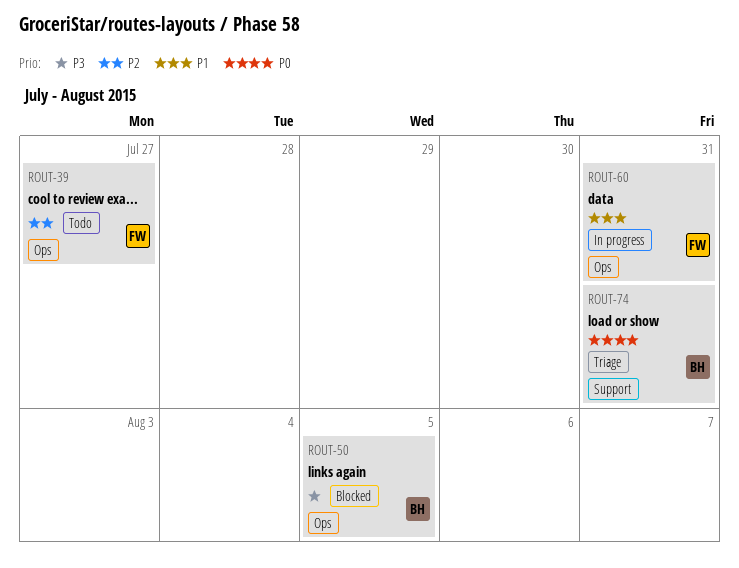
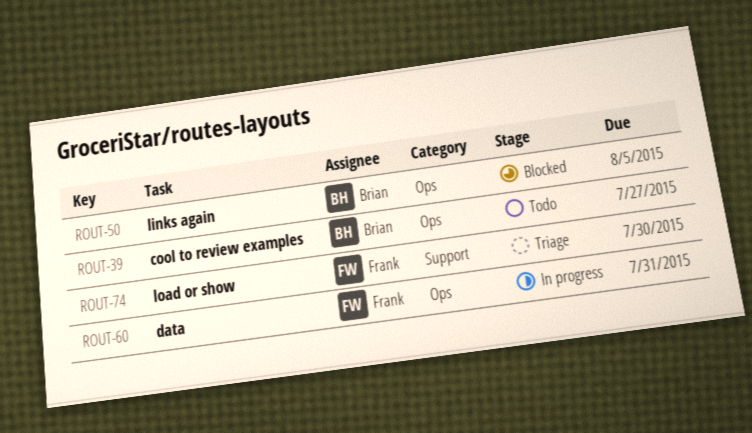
ROUT-39, owner: Frank -> Brian
ROUT-74, owner: Brian -> Frank
ROUT-74, due: Jul 31 -> Jul 30

